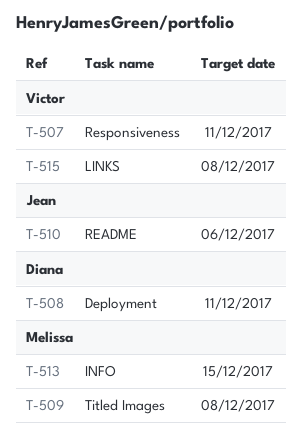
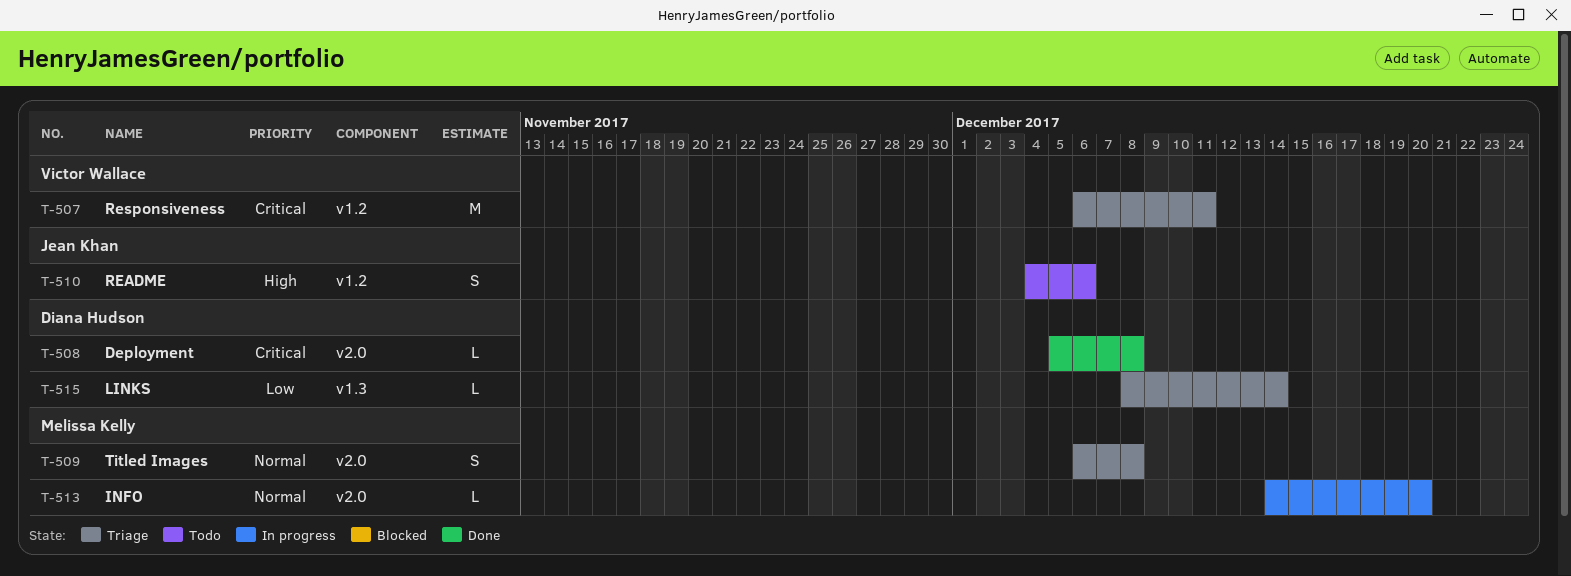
T-508, due: Dec 11 -> Dec 8
T-513, due: Dec 15 -> Dec 20
T-515, owner: Victor Wallace -> Diana Hudson
T-515, due: Dec 8 -> Dec 14

